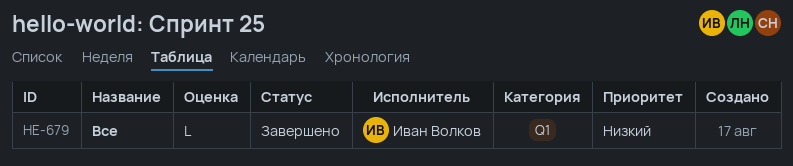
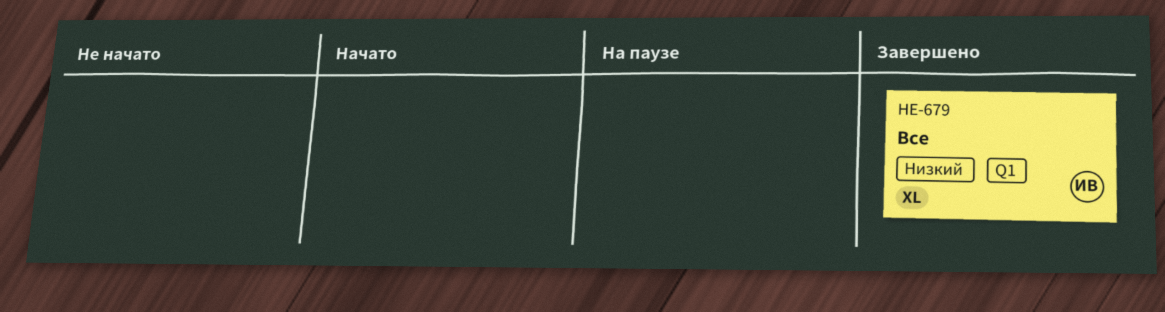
HE-679, estimate: L -> XL

